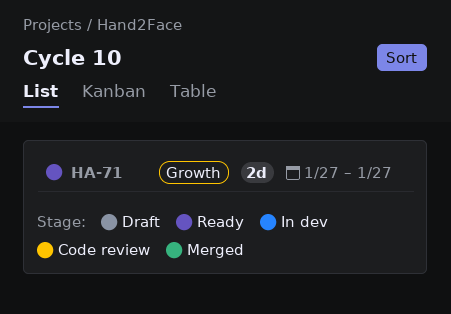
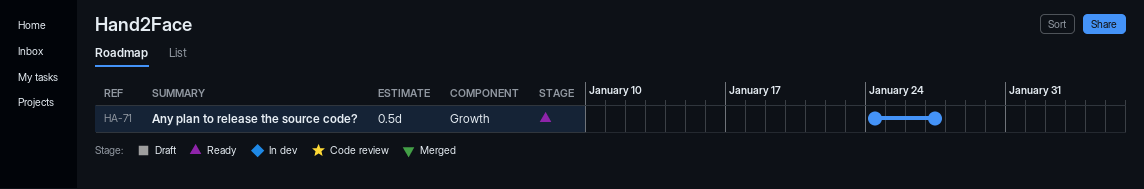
HA-71, estimate: 2d -> 0.5d
HA-71, start: Jan 27 -> Jan 24

